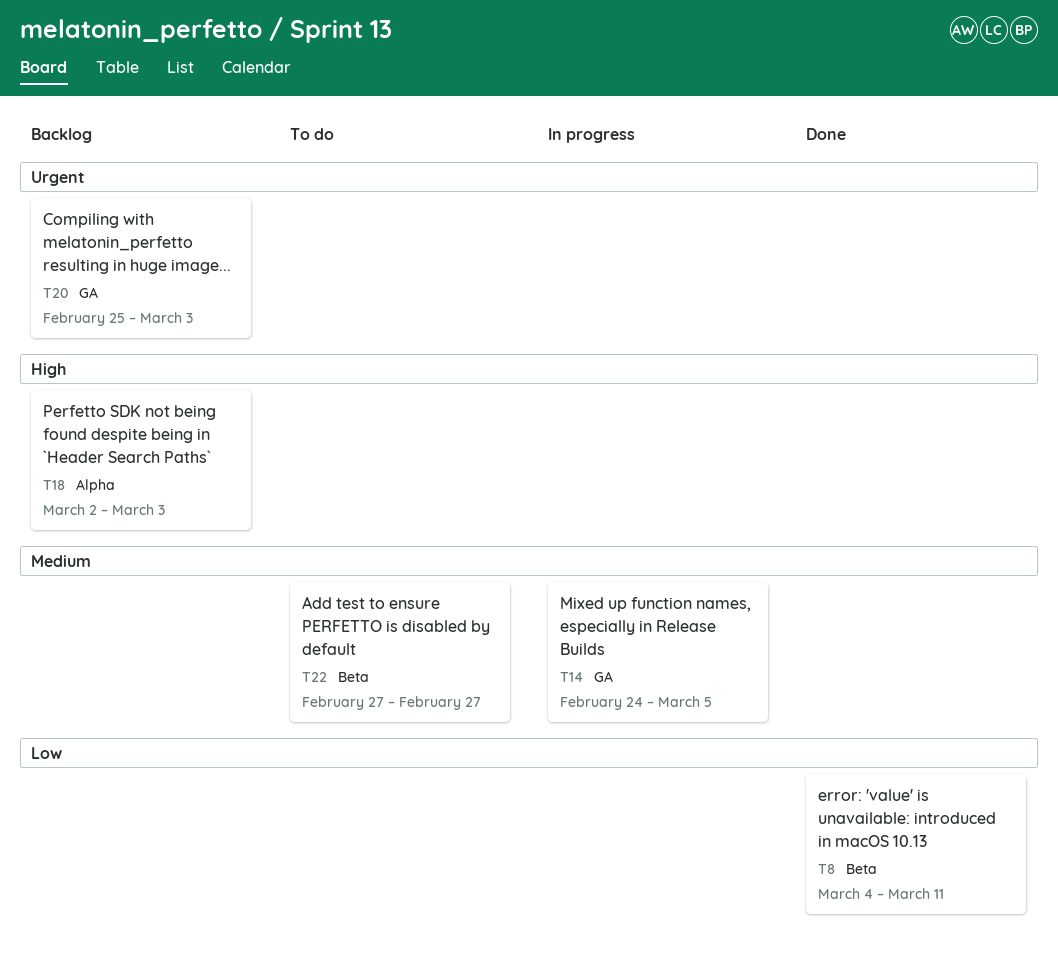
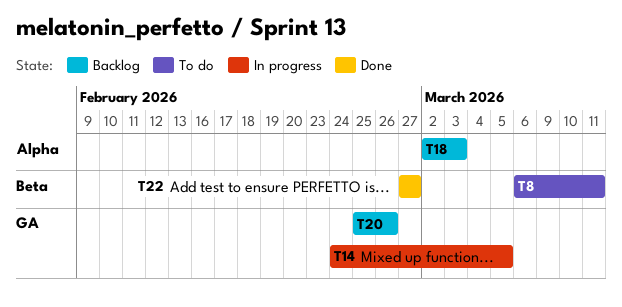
T8, status: Done -> To do
T8, start: Mar 4 -> Mar 6
T20, due: Mar 3 -> Feb 26
T22, status: To do -> Done

